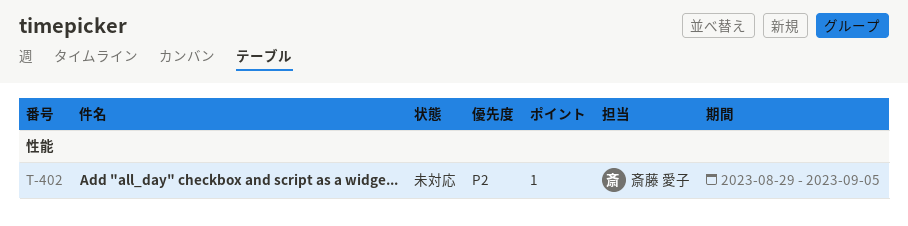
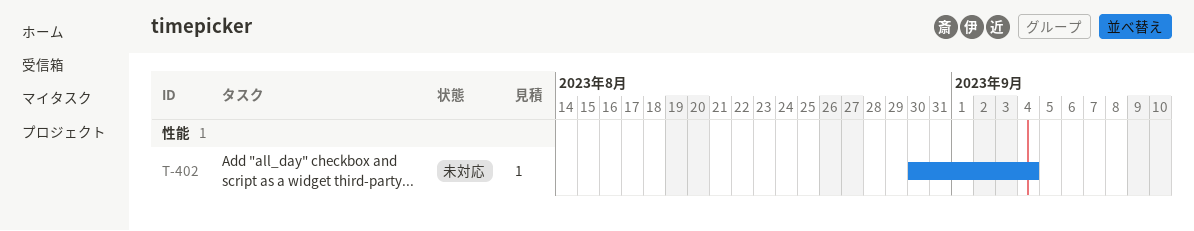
T-402, start: Aug 29 -> Aug 30
T-402, due: Sep 5 -> Sep 4

